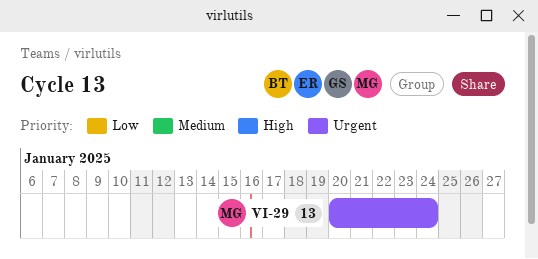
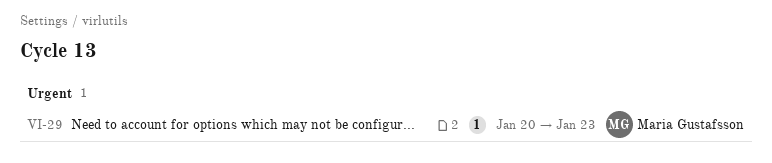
VI-29, estimate: 13 -> 1
VI-29, due: Jan 24 -> Jan 23

